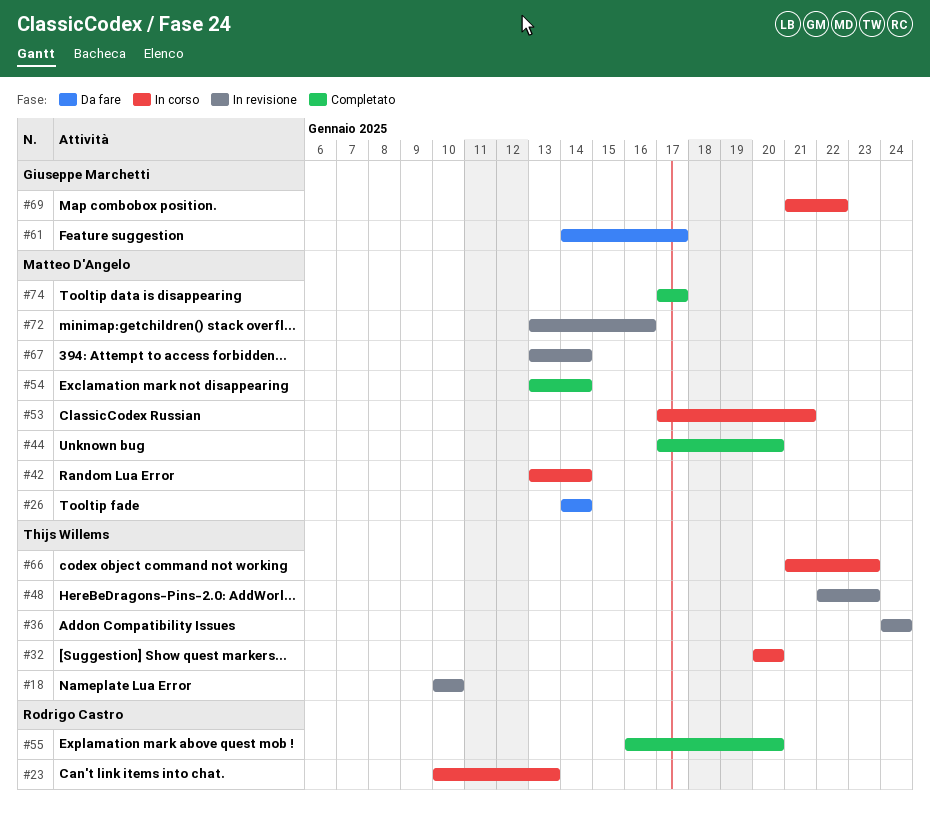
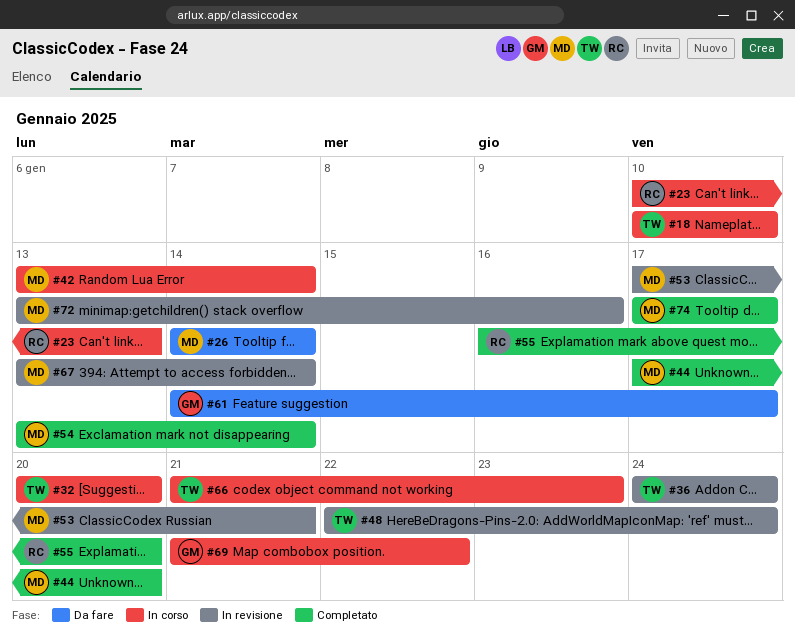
#18, status: In revisione -> In corso
#48, due: Jan 23 -> Jan 24
#53, status: In corso -> In revisione

